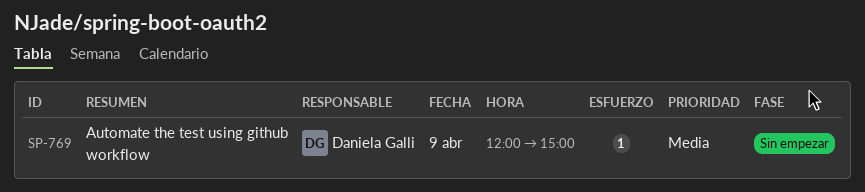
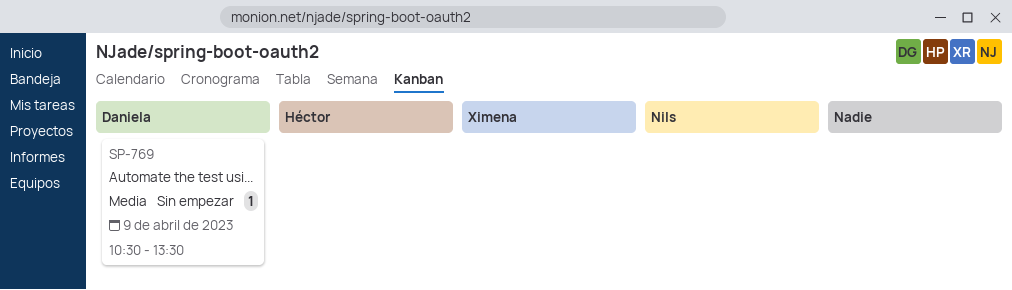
SP-769, begins: 12:00 -> 10:30
SP-769, ends: 15:00 -> 13:30

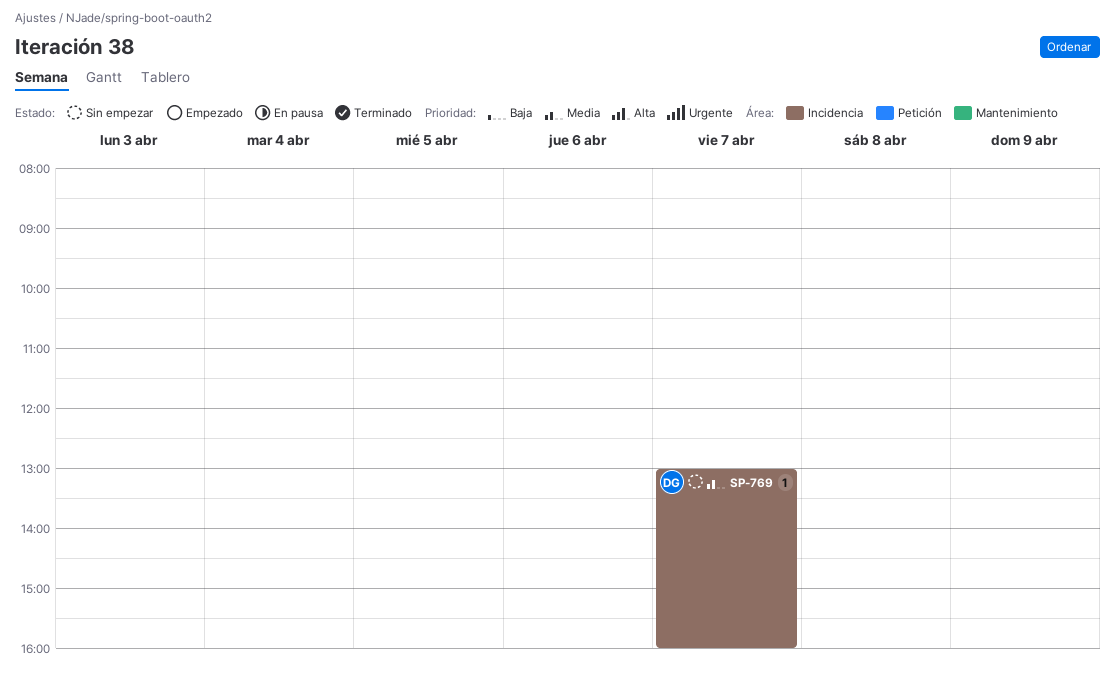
SP-769, day: Apr 9 -> Apr 7
SP-769, begins: 10:30 -> 13:00
SP-769, ends: 13:30 -> 16:00

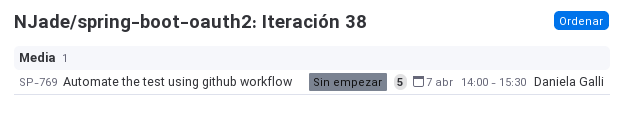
SP-769, estimate: 1 -> 5
SP-769, begins: 13:00 -> 14:00
SP-769, ends: 16:00 -> 15:30

